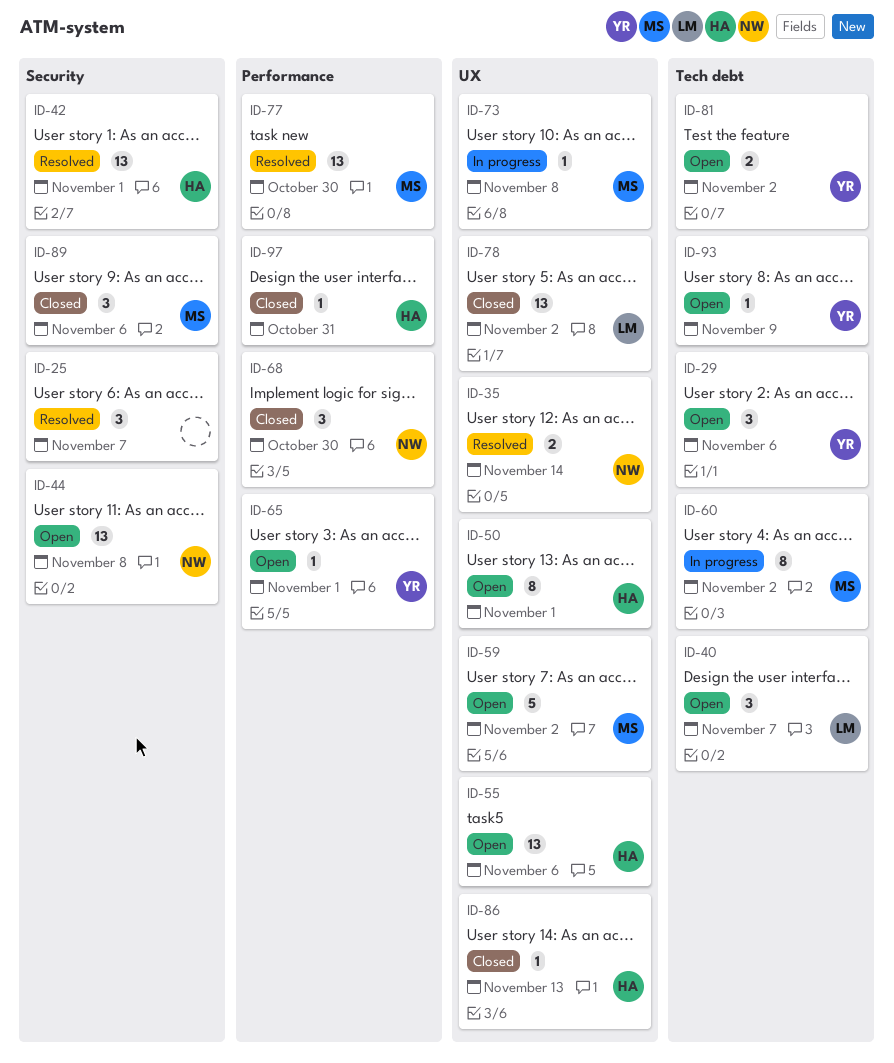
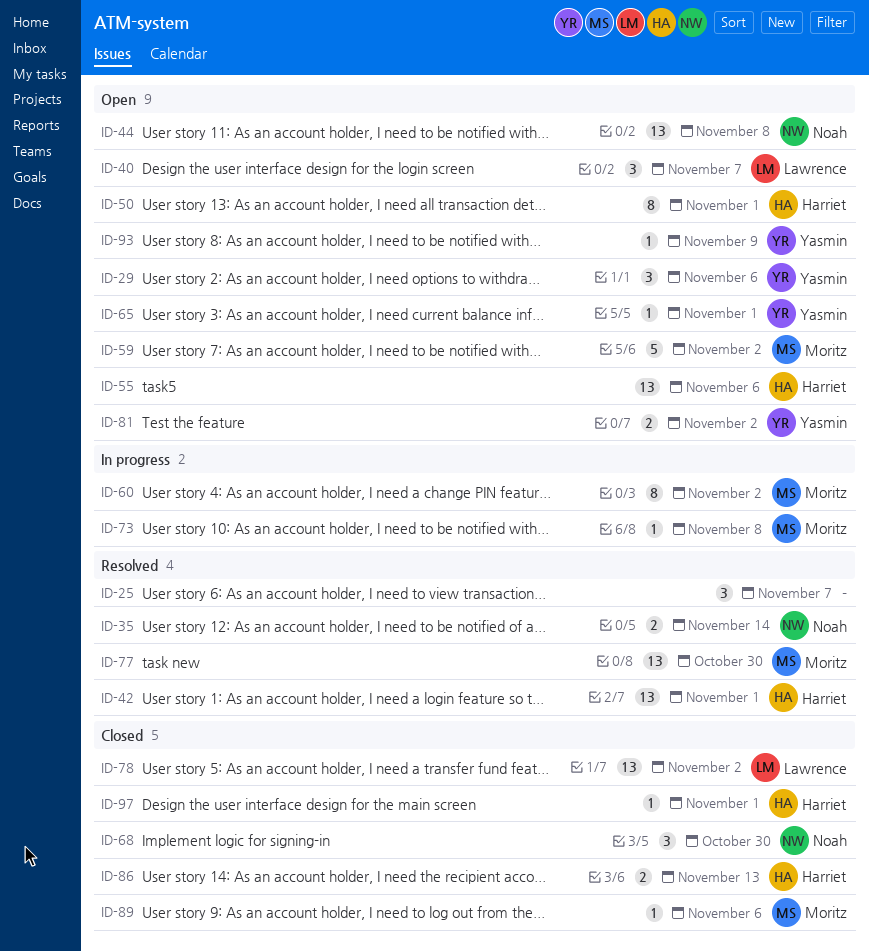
ID-86, estimate: 1 -> 2
ID-89, estimate: 3 -> 1
ID-97, due: Oct 31 -> Nov 1

